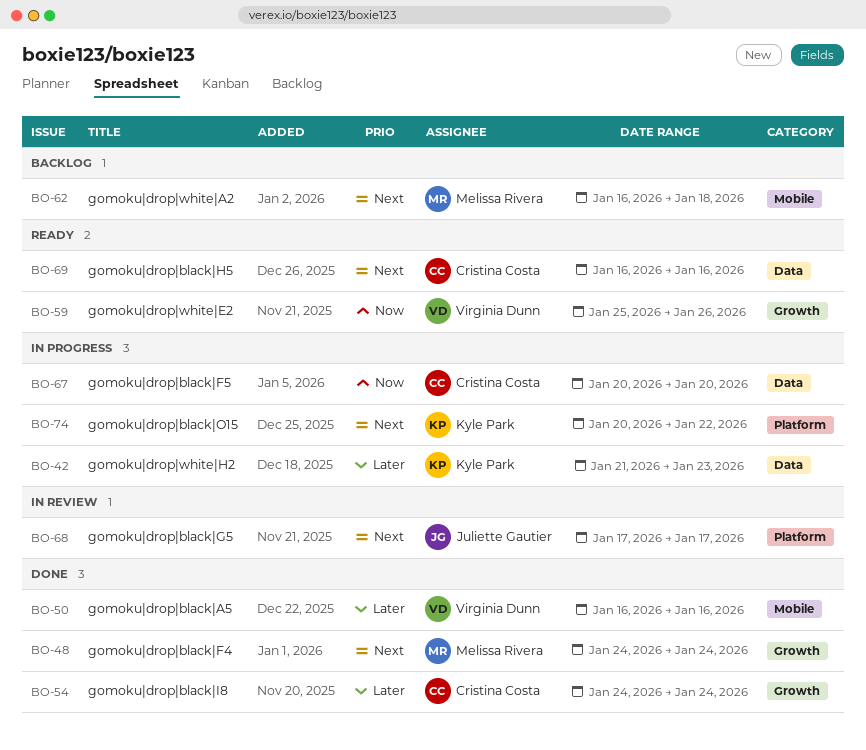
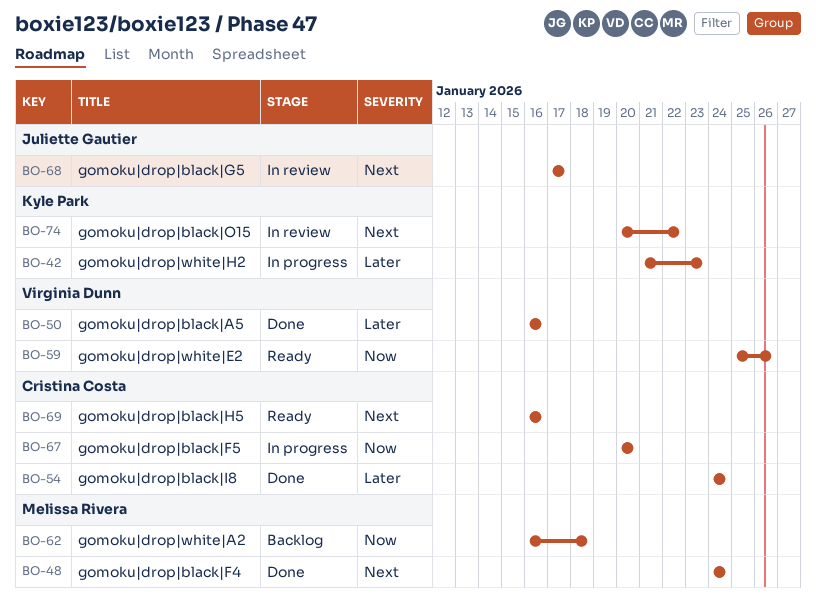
BO-62, priority: Next -> Now
BO-74, status: In progress -> In review

